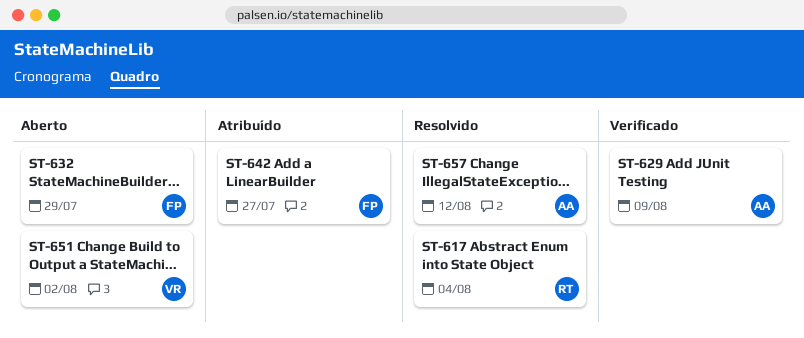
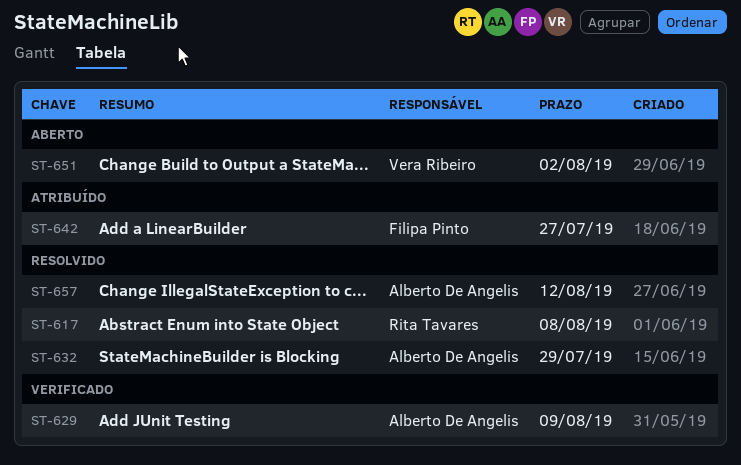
ST-617, due: Aug 4 -> Aug 8
ST-632, status: Aberto -> Resolvido
ST-632, owner: Filipa Pinto -> Alberto De Angelis

